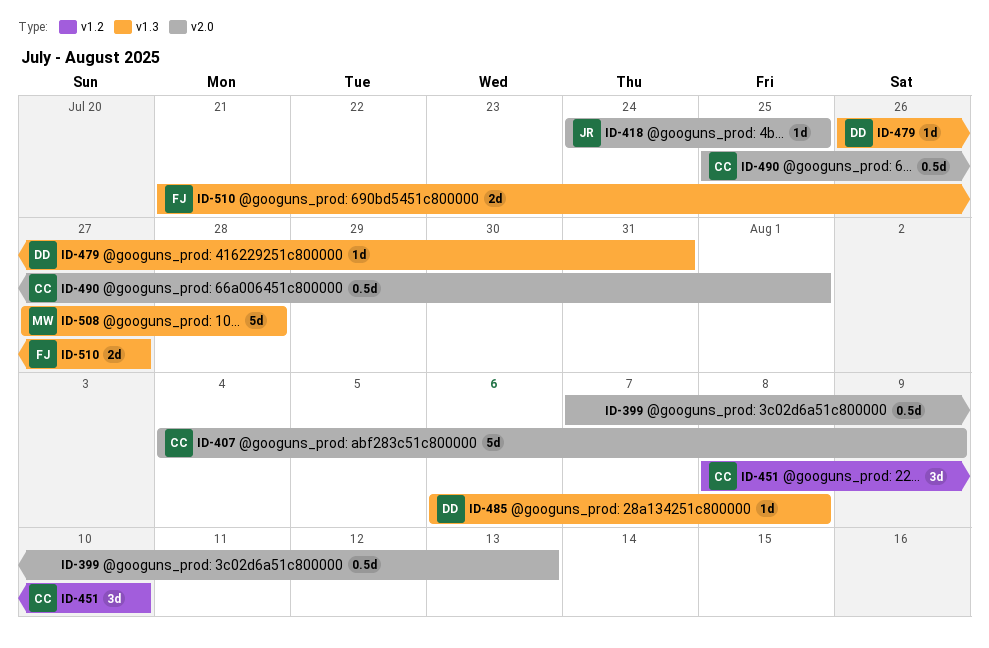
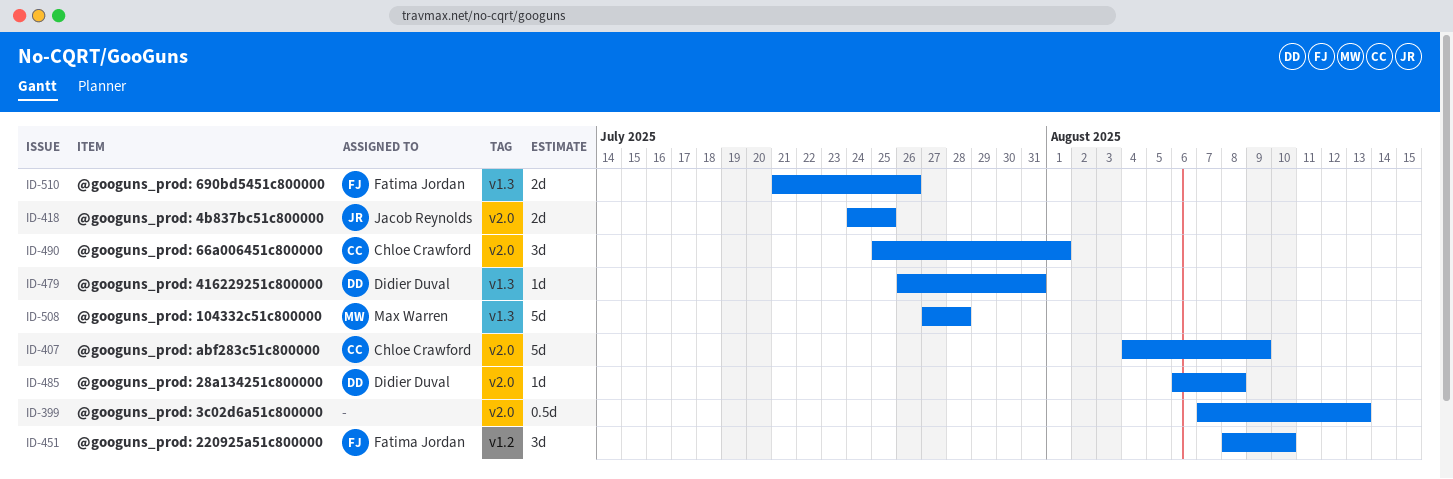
ID-418, estimate: 1d -> 2d
ID-451, owner: Chloe Crawford -> Fatima Jordan
ID-485, label: v1.3 -> v2.0
ID-490, estimate: 0.5d -> 3d
ID-510, due: Jul 27 -> Jul 26

